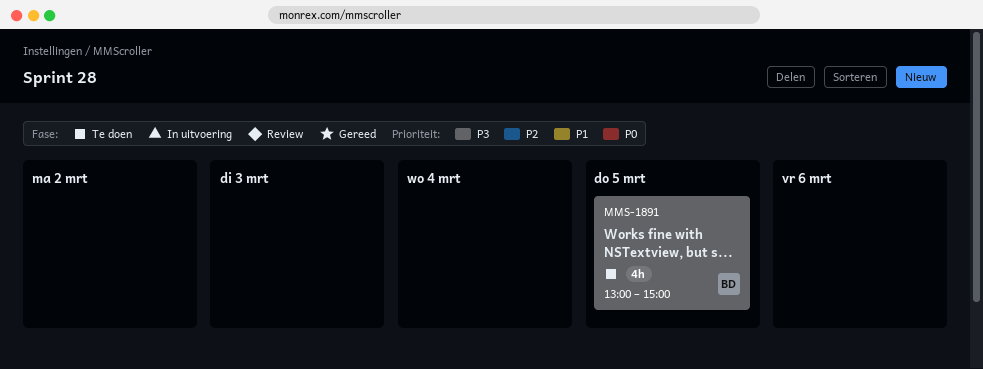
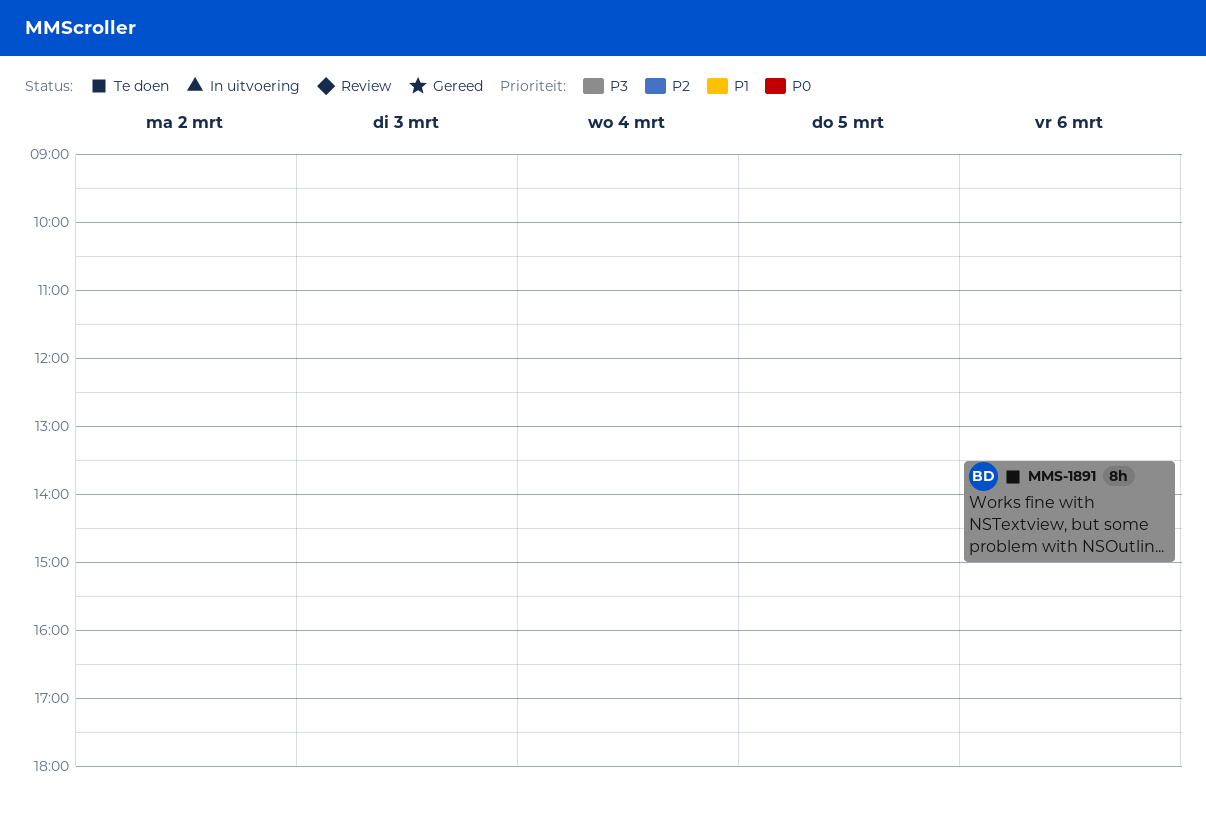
MMS-1891, estimate: 4h -> 8h
MMS-1891, day: Mar 5 -> Mar 6
MMS-1891, begins: 13:00 -> 13:30

